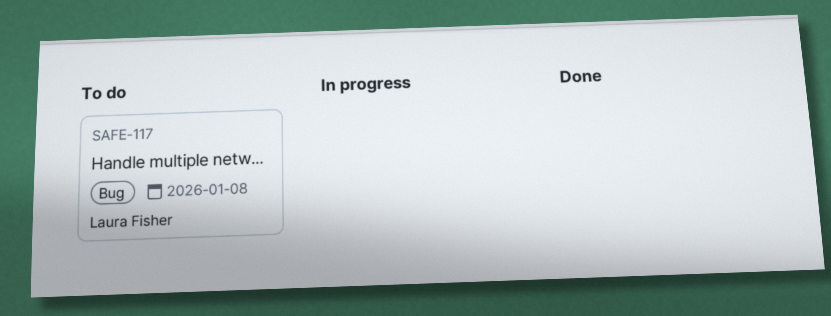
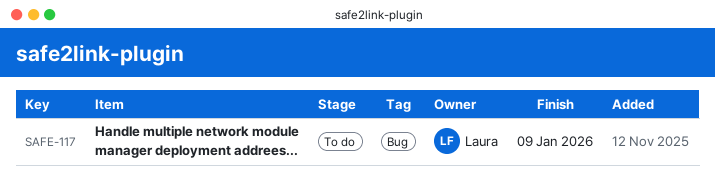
SAFE-117, due: Jan 8 -> Jan 9

